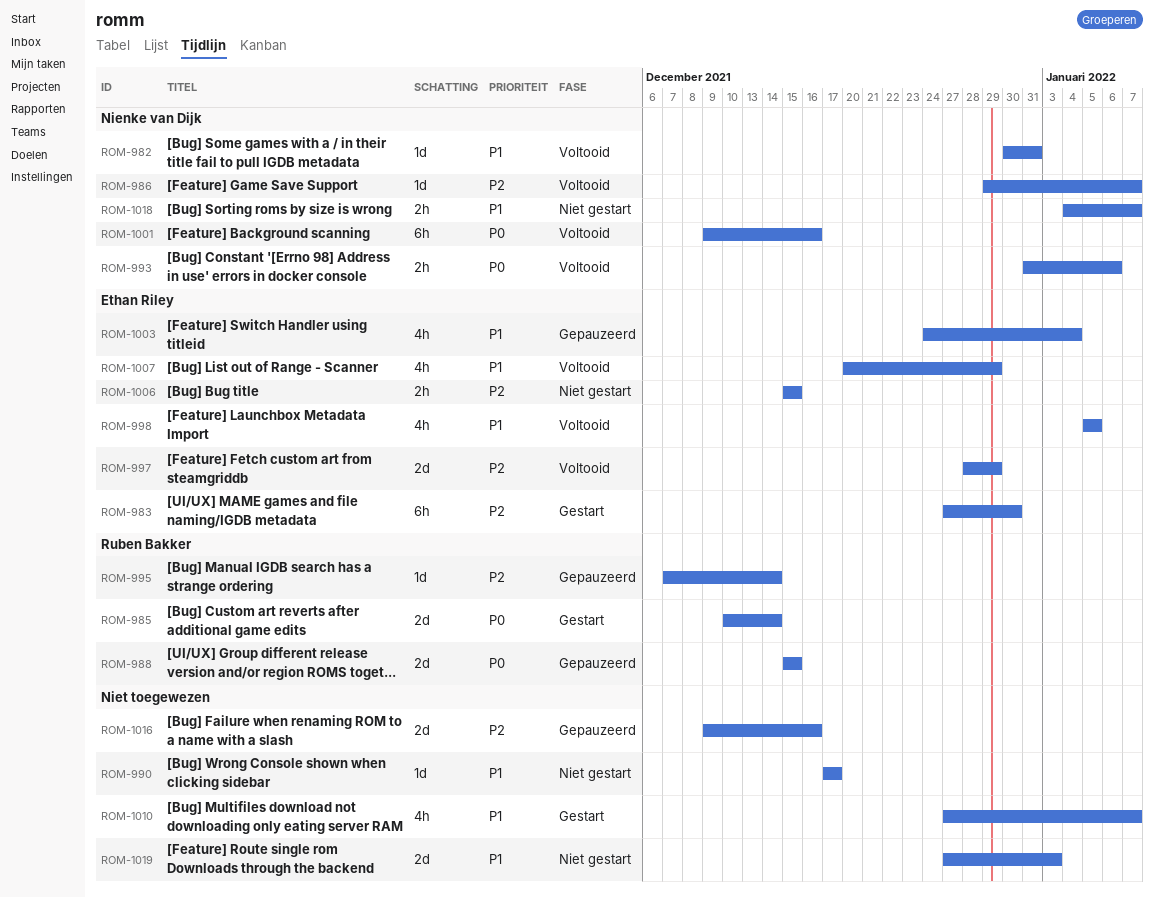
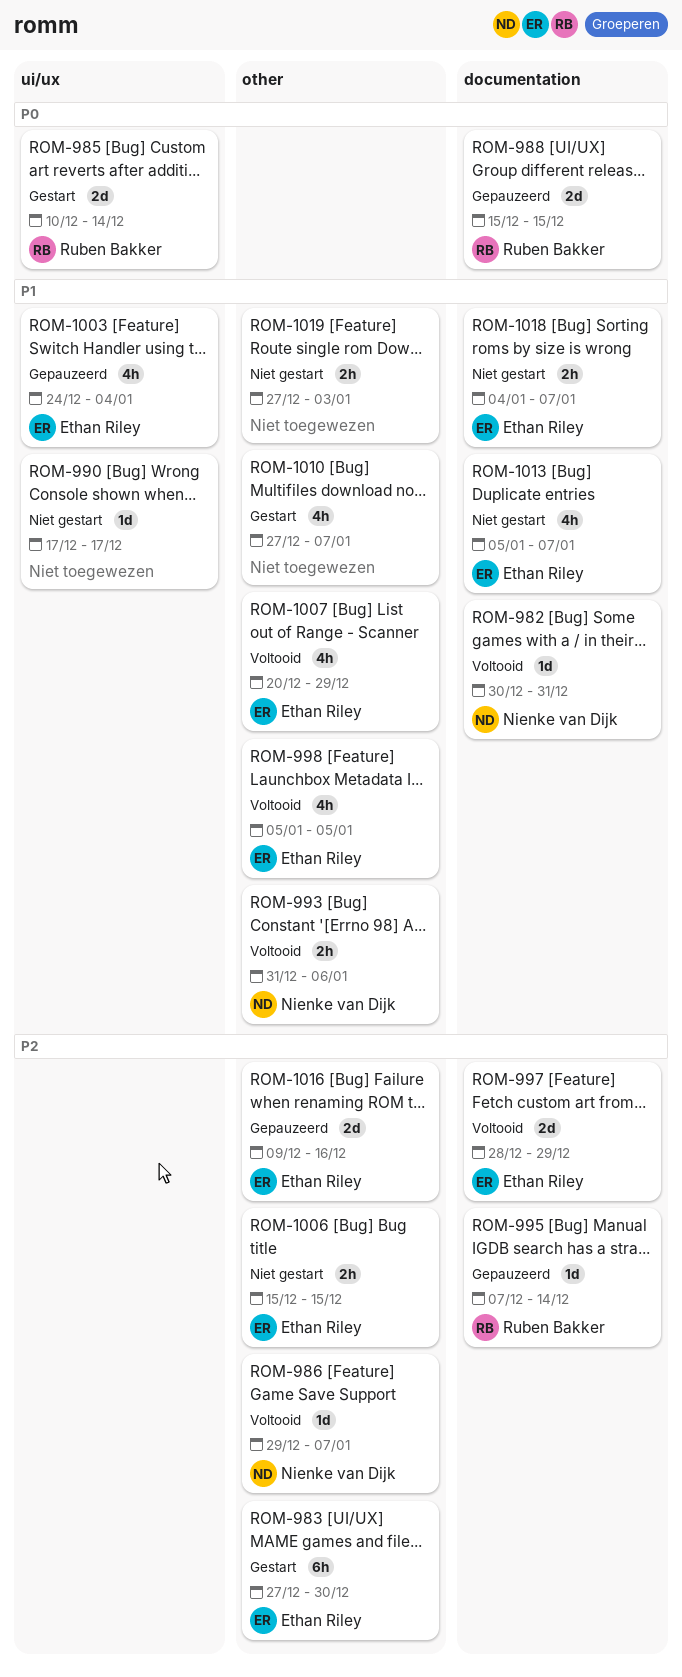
ROM-993, priority: P0 -> P1
ROM-1001: present -> none
ROM-1013: none -> present
ROM-1016, owner: none -> Ethan Riley
ROM-1018, owner: Nienke van Dijk -> Ethan Riley
ROM-1019, estimate: 2d -> 2h

